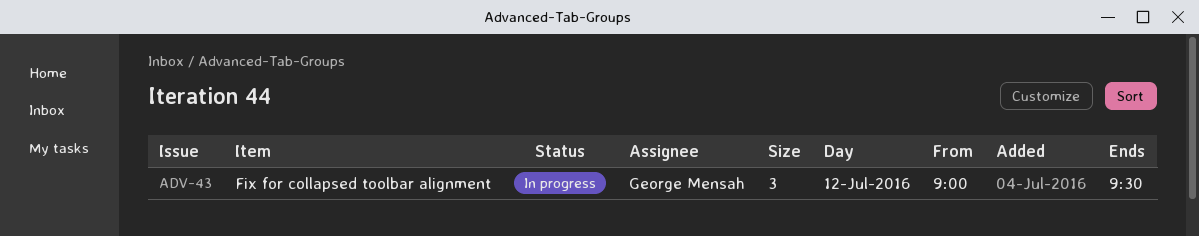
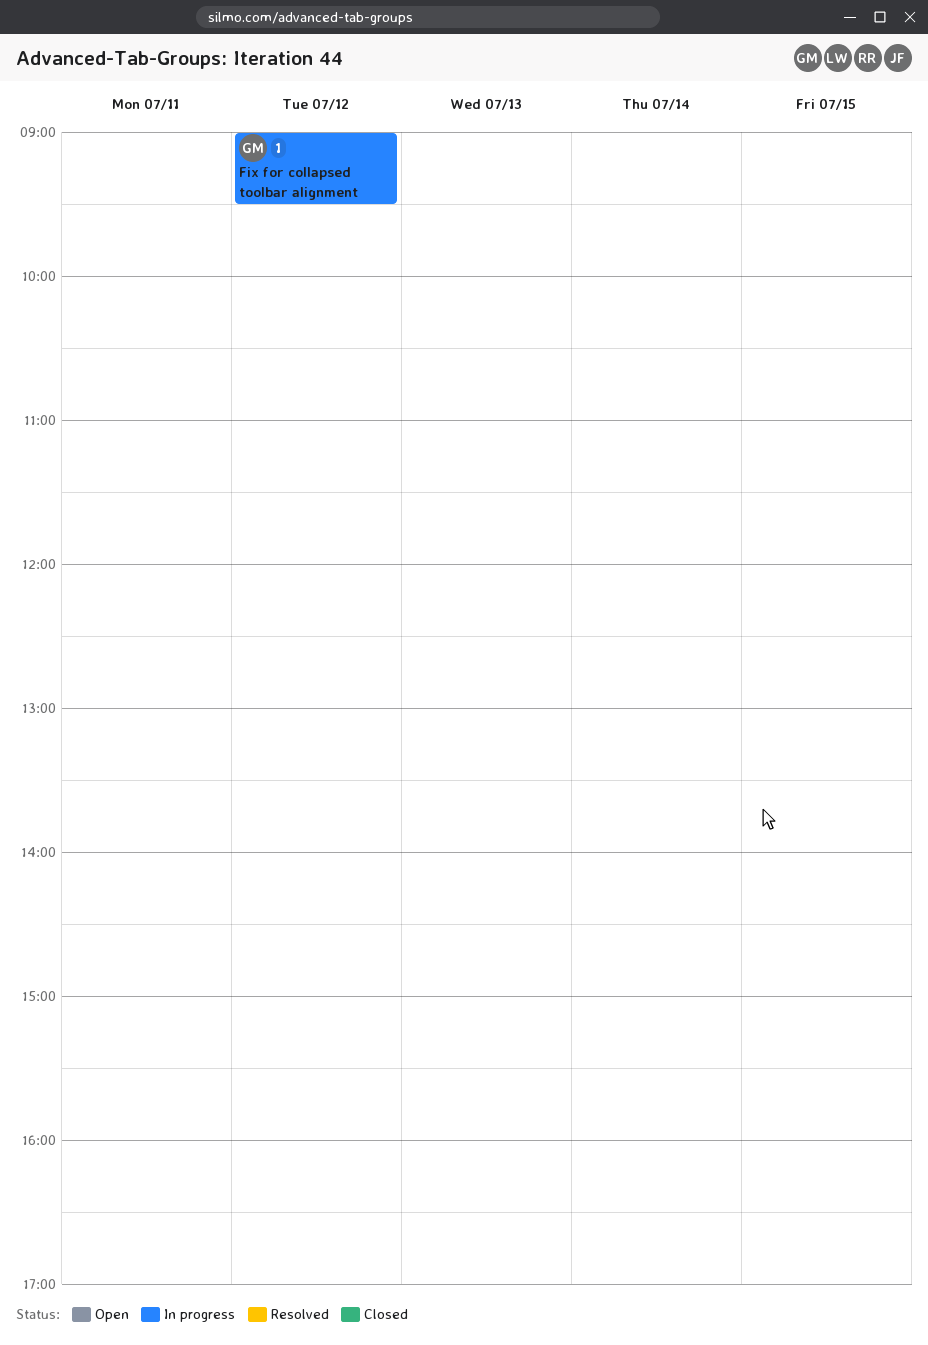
Fix for collapsed toolbar alignment, estimate: 3 -> 1

